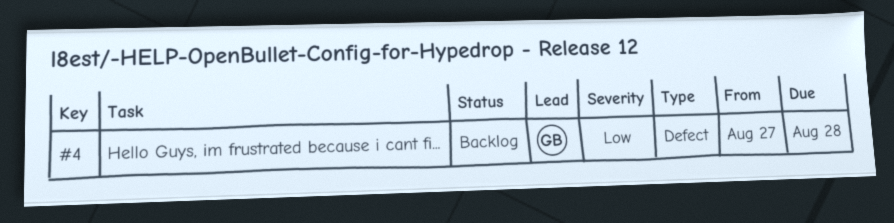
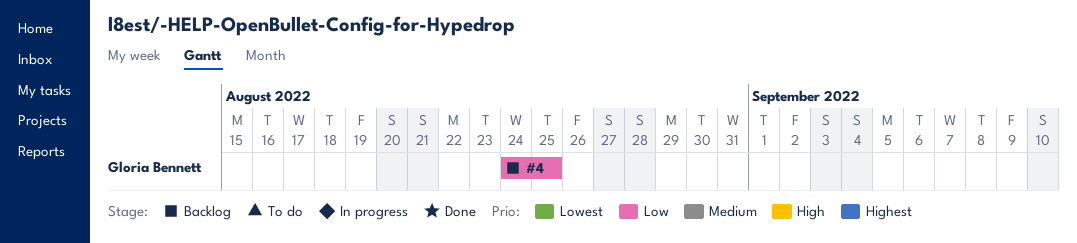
#4, start: Aug 27 -> Aug 24
#4, due: Aug 28 -> Aug 25

